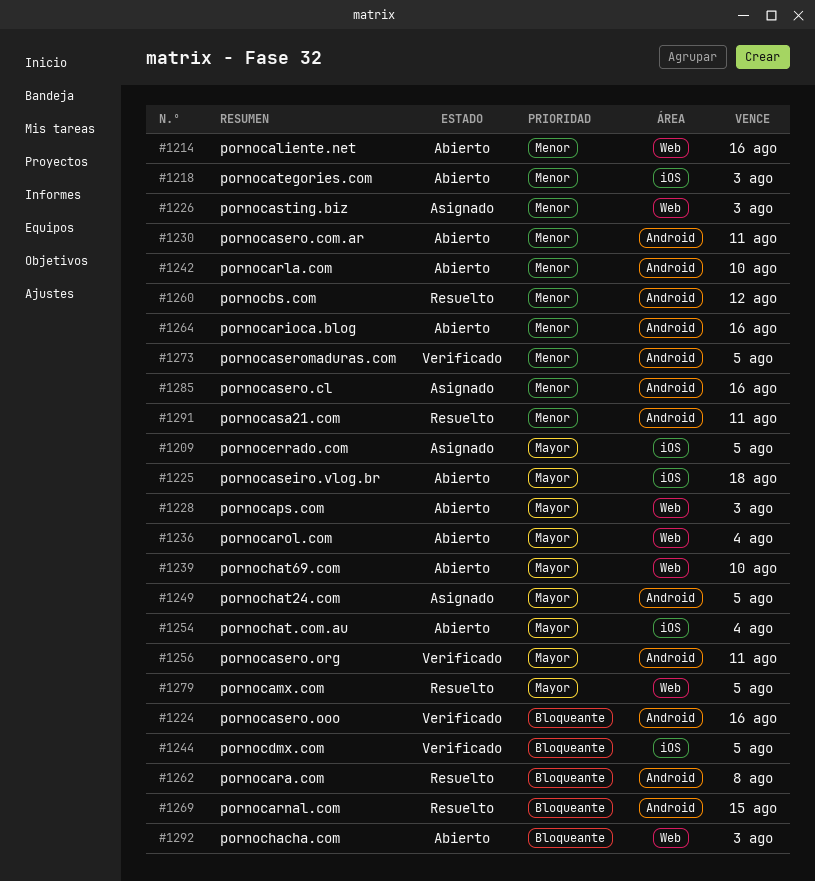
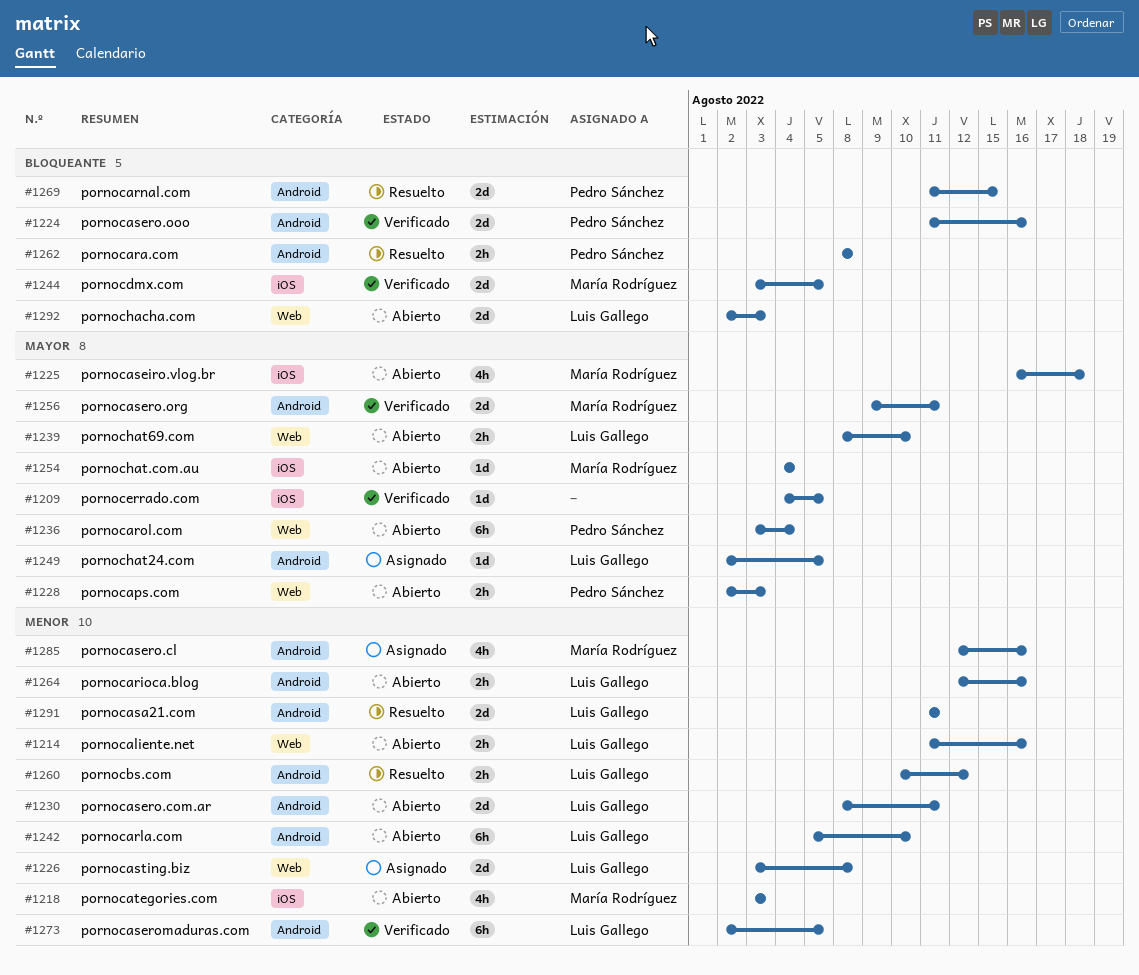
#1209, status: Asignado -> Verificado
#1226, due: Aug 3 -> Aug 8
#1279: present -> none

